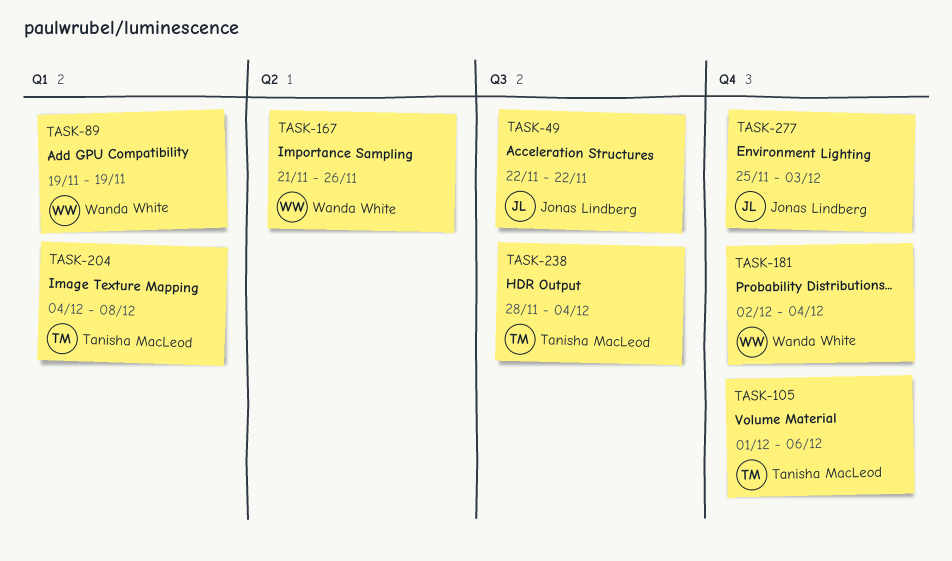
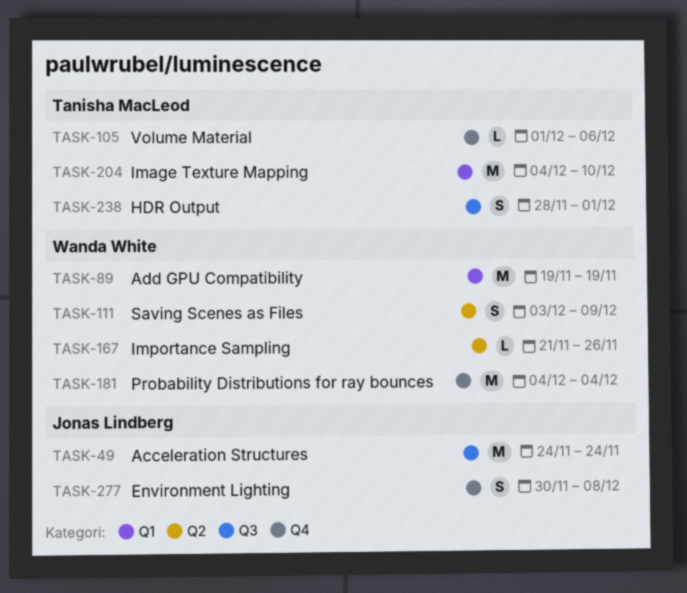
TASK-49, start: Nov 22 -> Nov 24
TASK-49, due: Nov 22 -> Nov 24
TASK-111: none -> present
TASK-181, start: Dec 2 -> Dec 4
TASK-204, due: Dec 8 -> Dec 10
TASK-238, due: Dec 4 -> Dec 1
TASK-277, start: Nov 25 -> Nov 30
TASK-277, due: Dec 3 -> Dec 8

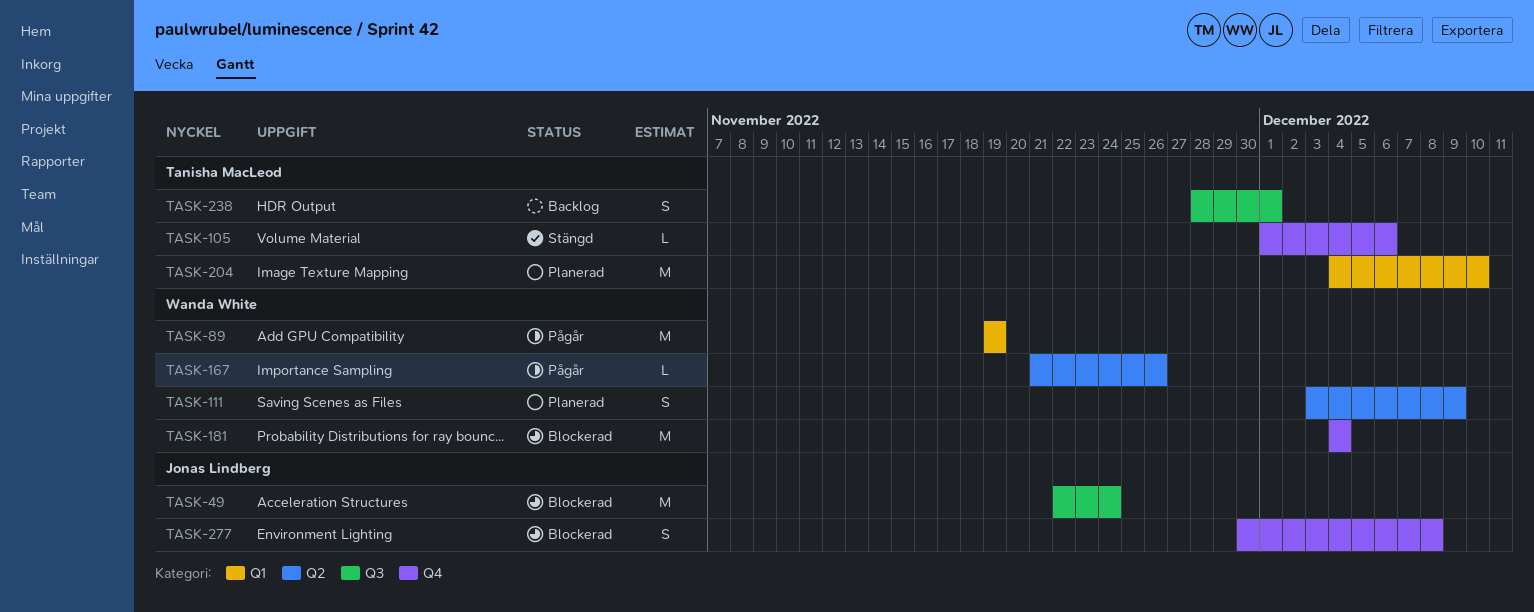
TASK-49, start: Nov 24 -> Nov 22

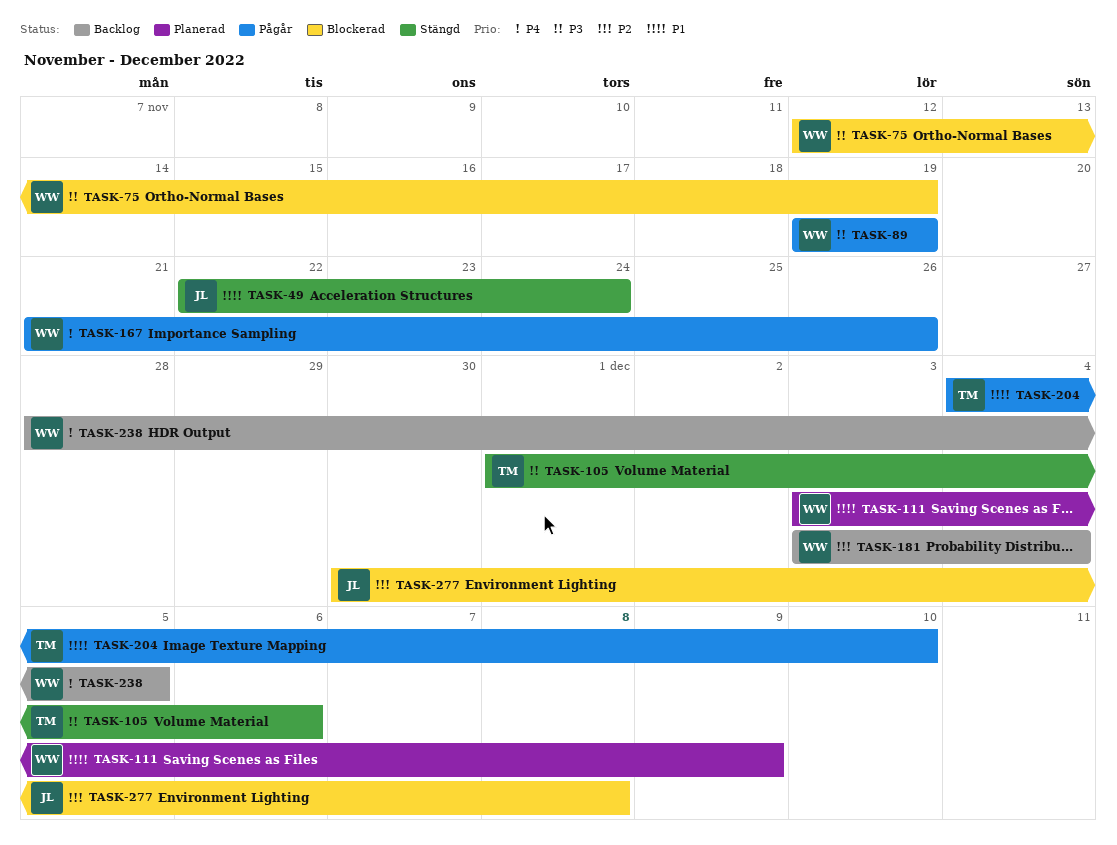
TASK-49, status: Blockerad -> Stängd
TASK-75: none -> present
TASK-181, status: Blockerad -> Backlog
TASK-181, start: Dec 4 -> Dec 3
TASK-204, status: Planerad -> Pågår
TASK-238, owner: Tanisha MacLeod -> Wanda White
TASK-238, due: Dec 1 -> Dec 5

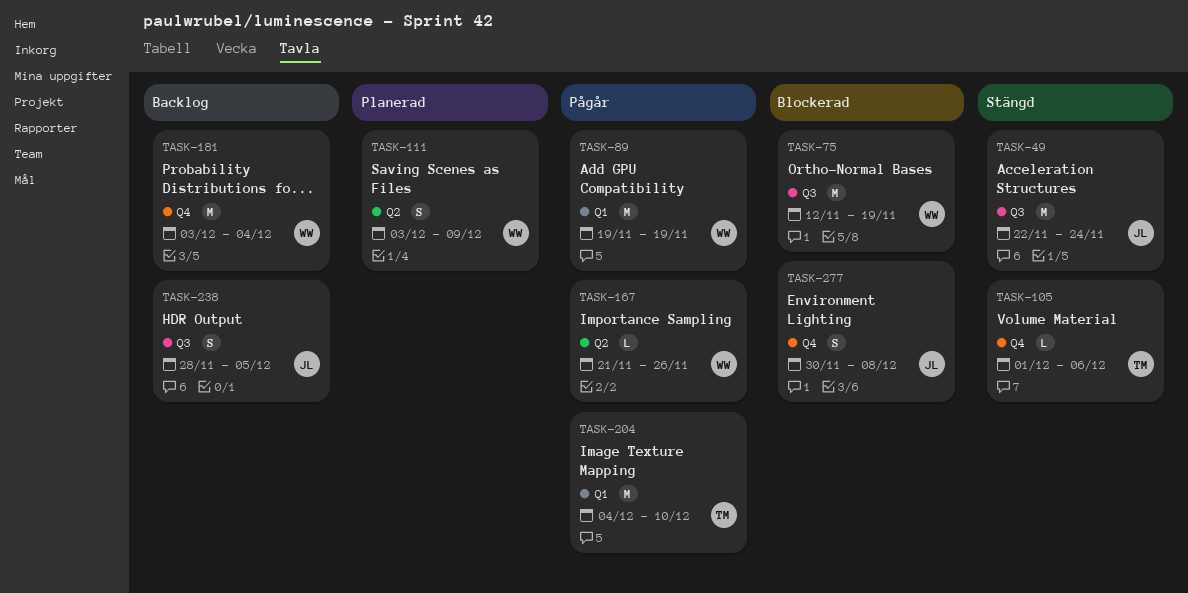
TASK-238, owner: WW -> JL

